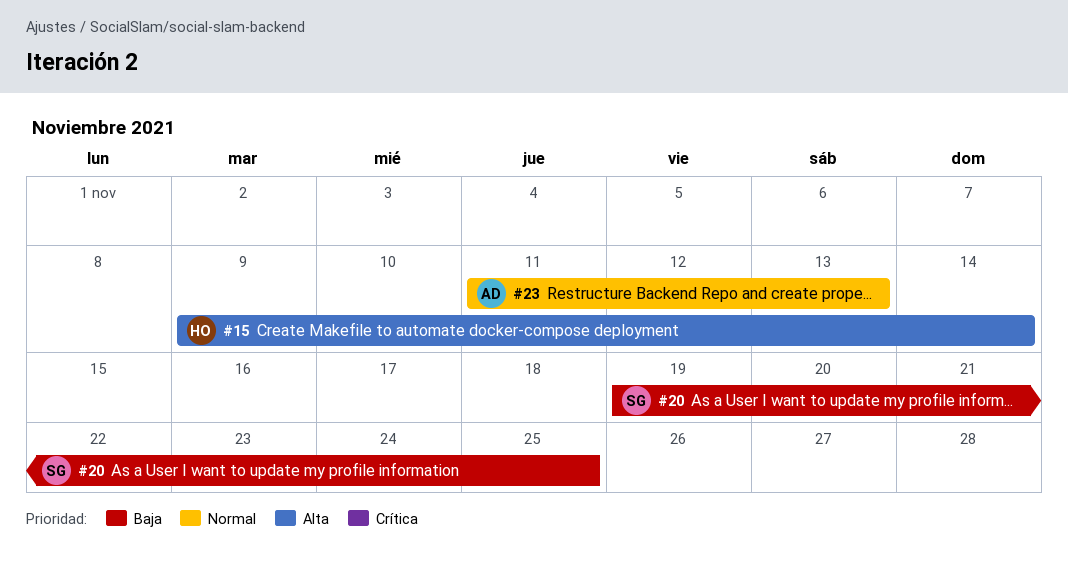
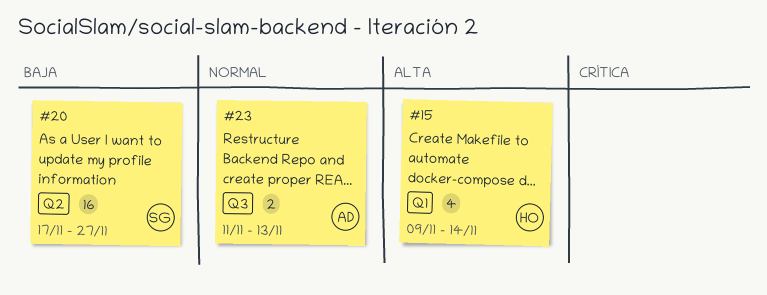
#20, start: Nov 19 -> Nov 17
#20, due: Nov 25 -> Nov 27

